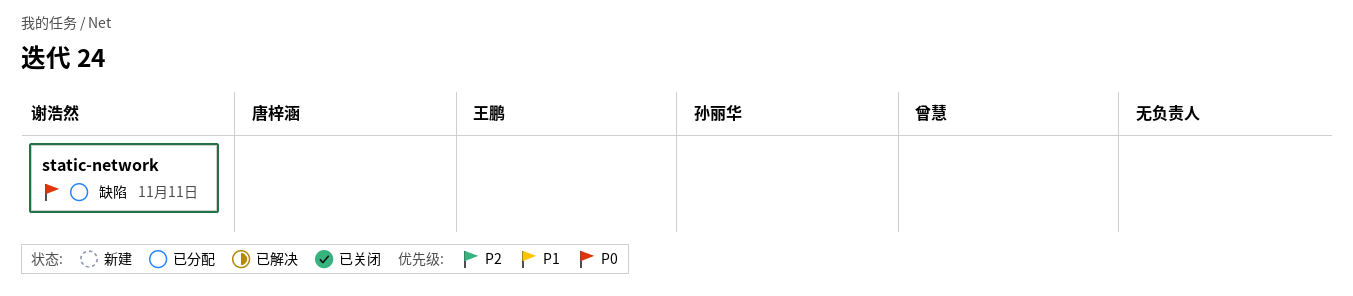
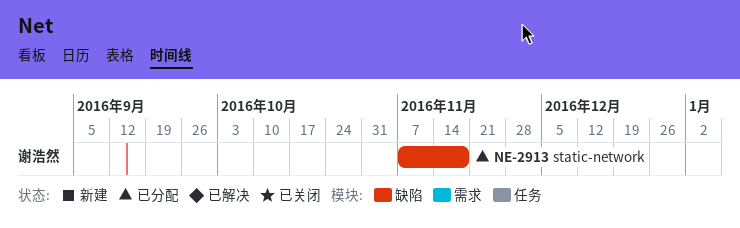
static-network, due: Nov 11 -> Nov 18

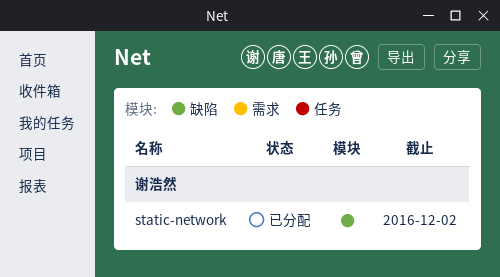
static-network, due: Nov 18 -> Dec 2

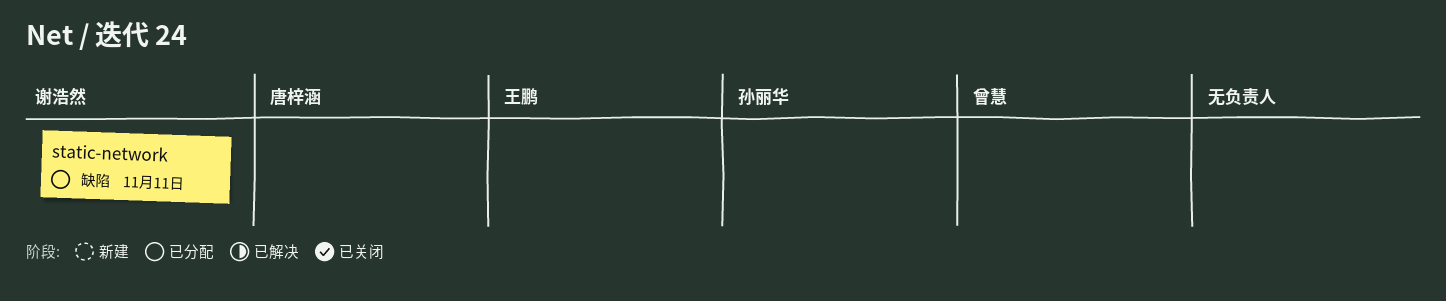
static-network, due: Dec 2 -> Nov 11

